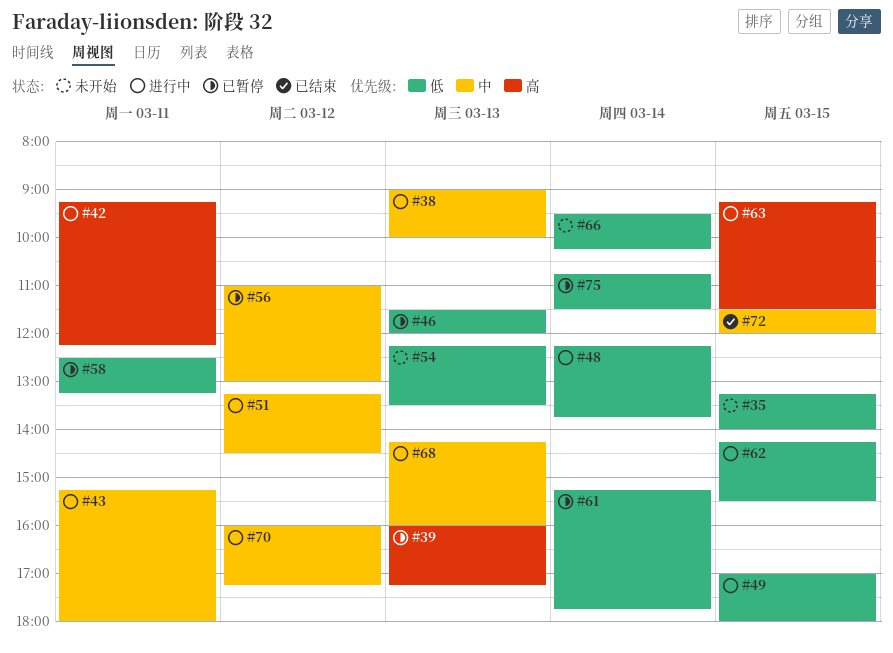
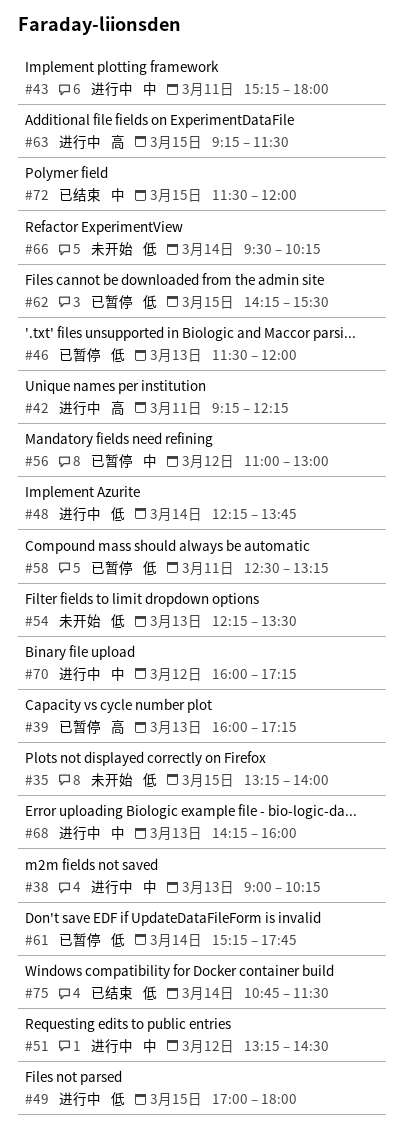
#38, ends: 10:00 -> 10:15
#62, status: 进行中 -> 已暂停
#75, status: 已暂停 -> 已结束

